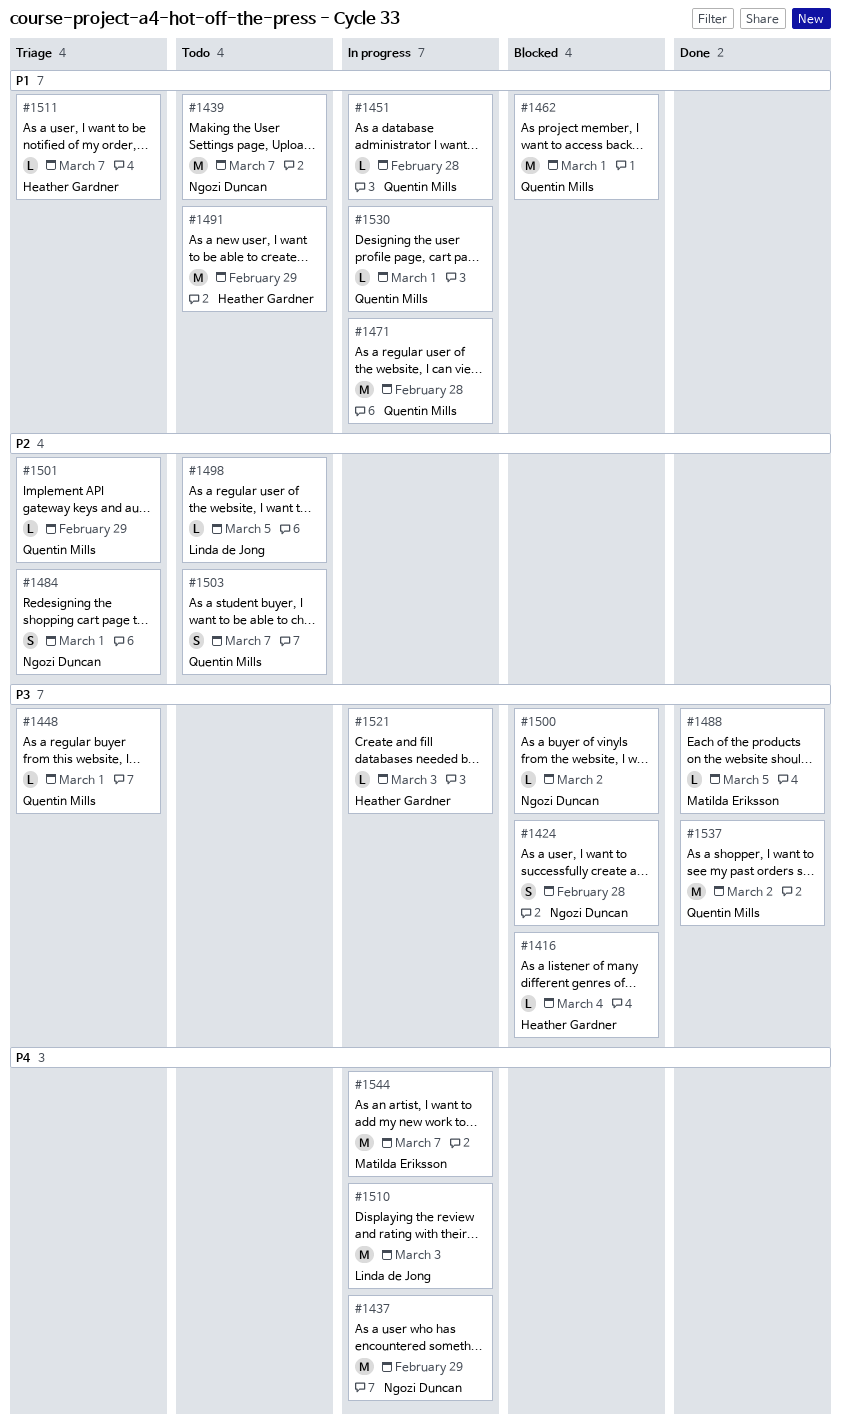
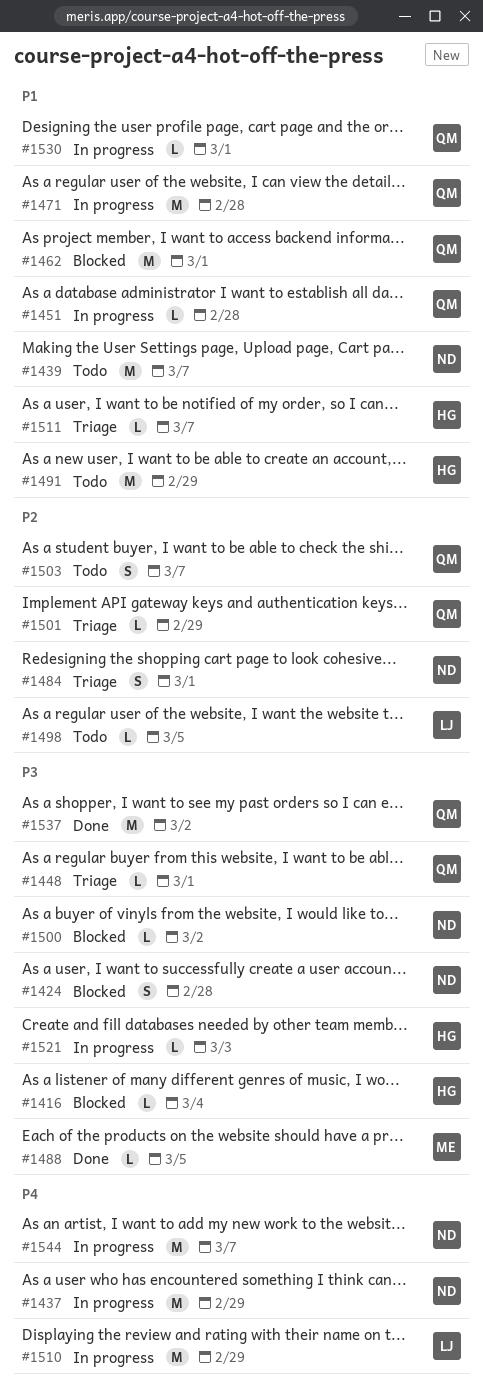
#1510, due: Mar 3 -> Feb 29
#1544, owner: Matilda Eriksson -> Ngozi Duncan

